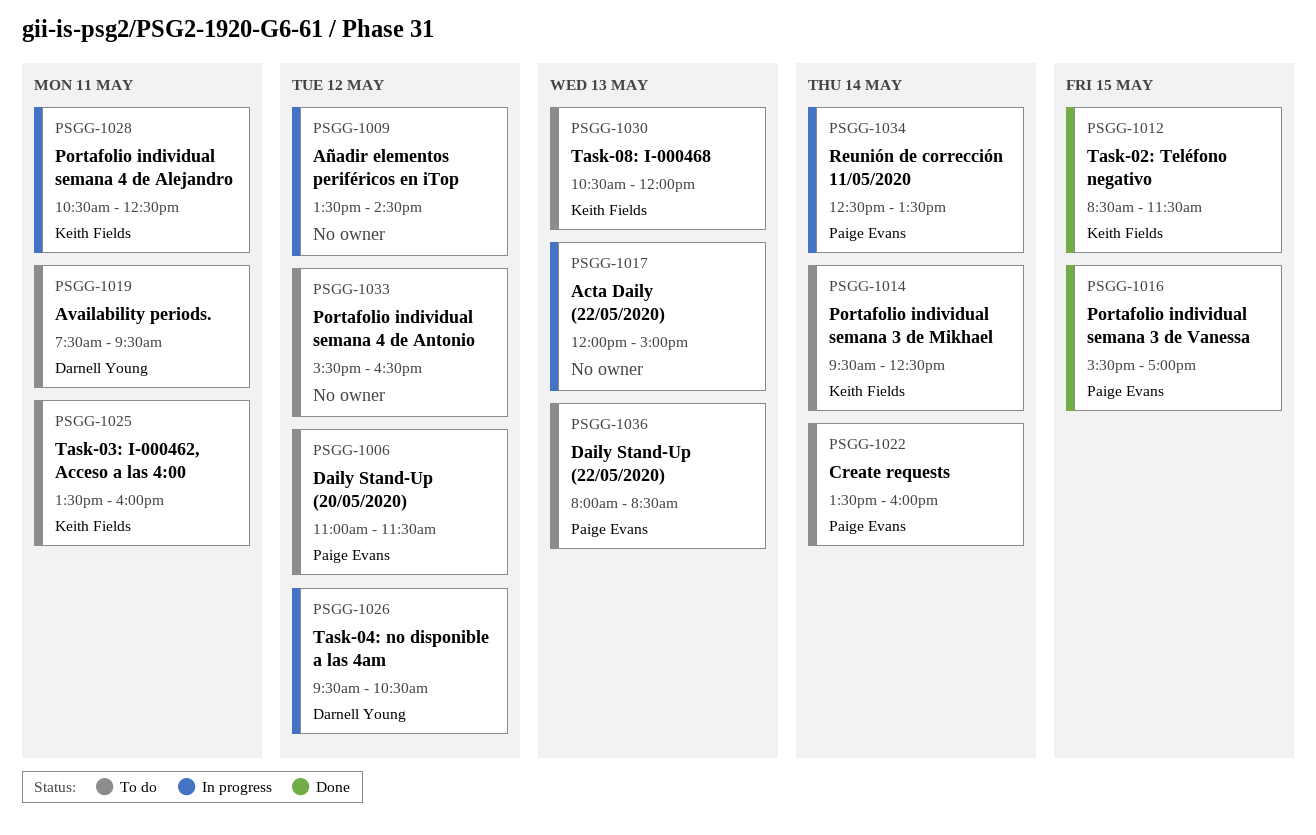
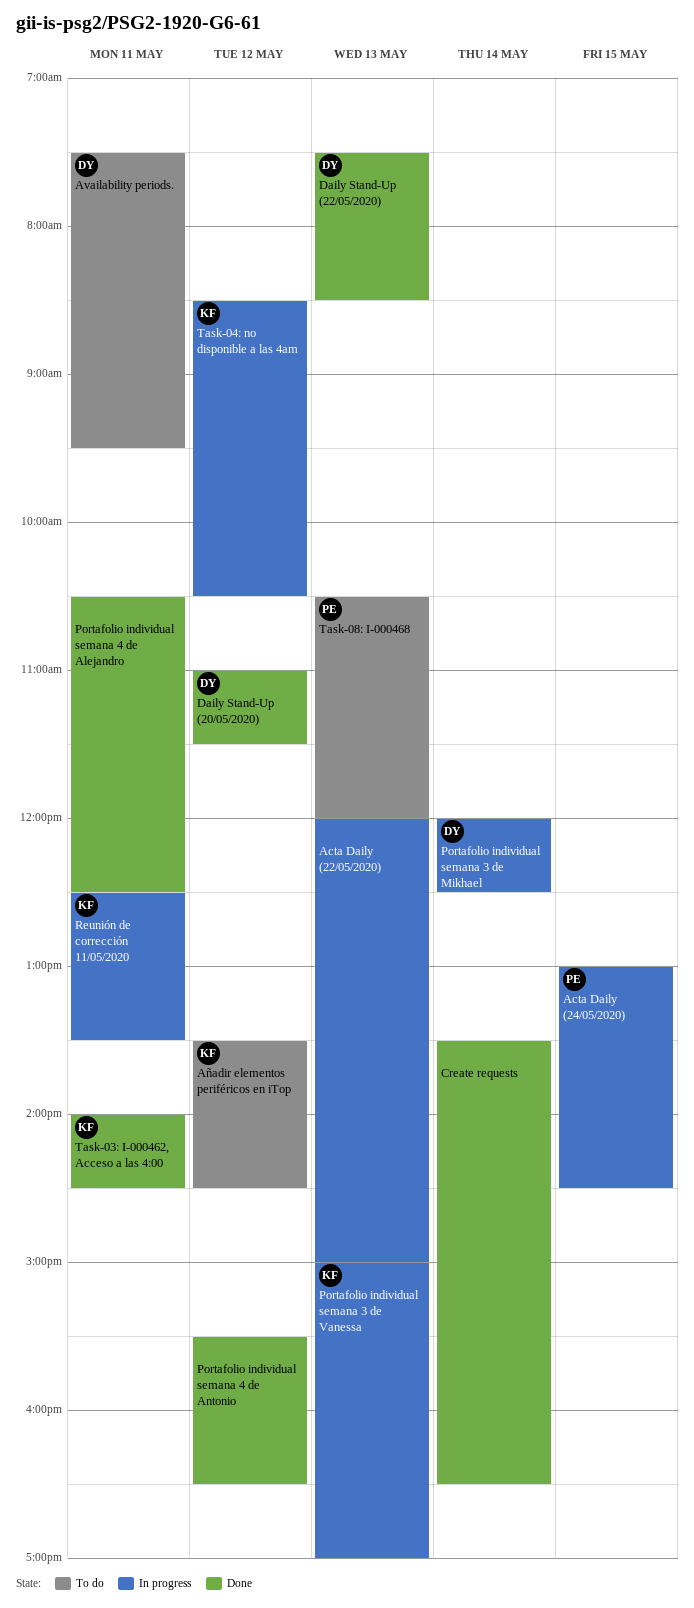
Acta Daily (24/05/2020): none -> present
Añadir elementos periféricos en iTop, status: In progress -> To do
Añadir elementos periféricos en iTop, owner: none -> Keith Fields
Create requests, status: To do -> Done
Create requests, owner: Paige Evans -> none
Create requests, ends: 16:00 -> 16:30
Daily Stand-Up (20/05/2020), status: To do -> Done
Daily Stand-Up (20/05/2020), owner: Paige Evans -> Darnell Young
Daily Stand-Up (22/05/2020), status: To do -> Done
Daily Stand-Up (22/05/2020), owner: Paige Evans -> Darnell Young
Daily Stand-Up (22/05/2020), begins: 08:00 -> 07:30
Portafolio individual semana 3 de Mikhael, status: To do -> In progress
Portafolio individual semana 3 de Mikhael, owner: Keith Fields -> Darnell Young
Portafolio individual semana 3 de Mikhael, begins: 09:30 -> 12:00
Portafolio individual semana 3 de Vanessa, status: Done -> In progress
Portafolio individual semana 3 de Vanessa, owner: Paige Evans -> Keith Fields
Portafolio individual semana 3 de Vanessa, day: May 15 -> May 13
Portafolio individual semana 3 de Vanessa, begins: 15:30 -> 15:00
Portafolio individual semana 4 de Alejandro, status: In progress -> Done
Portafolio individual semana 4 de Alejandro, owner: Keith Fields -> none
Portafolio individual semana 4 de Antonio, status: To do -> Done
Reunión de corrección 11/05/2020, owner: Paige Evans -> Keith Fields
Reunión de corrección 11/05/2020, day: May 14 -> May 11
Task-02: Teléfono negativo: present -> none
Task-03: I-000462, Acceso a las 4:00, status: To do -> Done
Task-03: I-000462, Acceso a las 4:00, begins: 13:30 -> 14:00
Task-03: I-000462, Acceso a las 4:00, ends: 16:00 -> 14:30
Task-04: no disponible a las 4am, owner: Darnell Young -> Keith Fields
Task-04: no disponible a las 4am, begins: 09:30 -> 08:30
Task-08: I-000468, owner: Keith Fields -> Paige Evans

